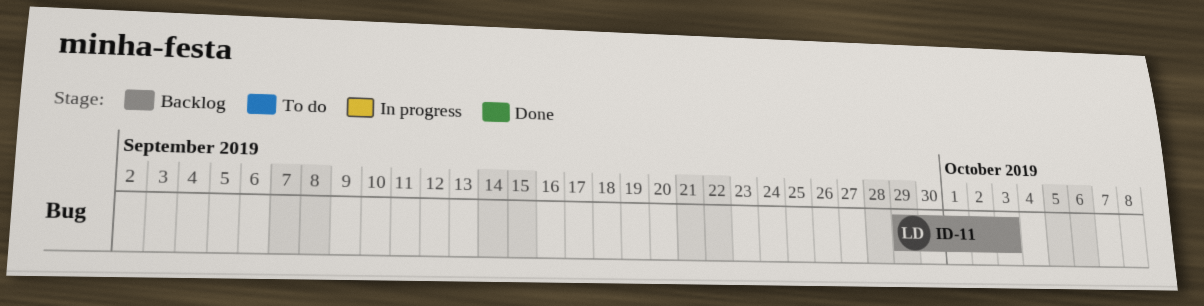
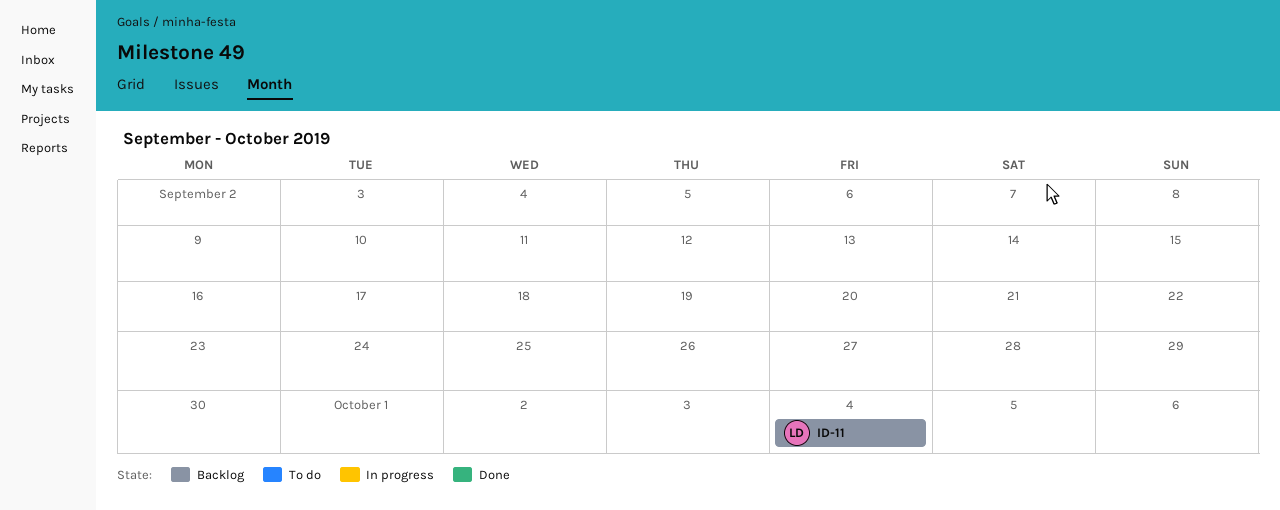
ID-11, start: Sep 29 -> Oct 4
ID-11, due: Oct 3 -> Oct 4

